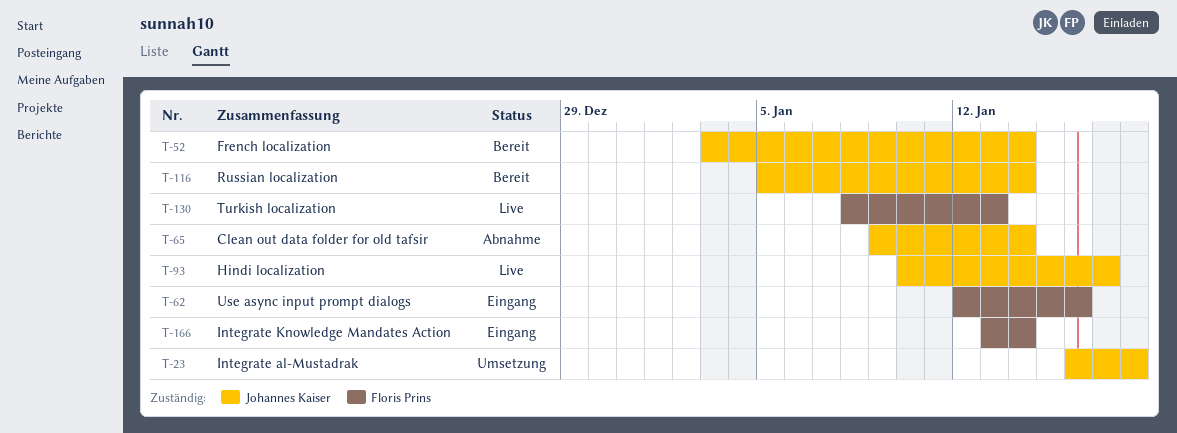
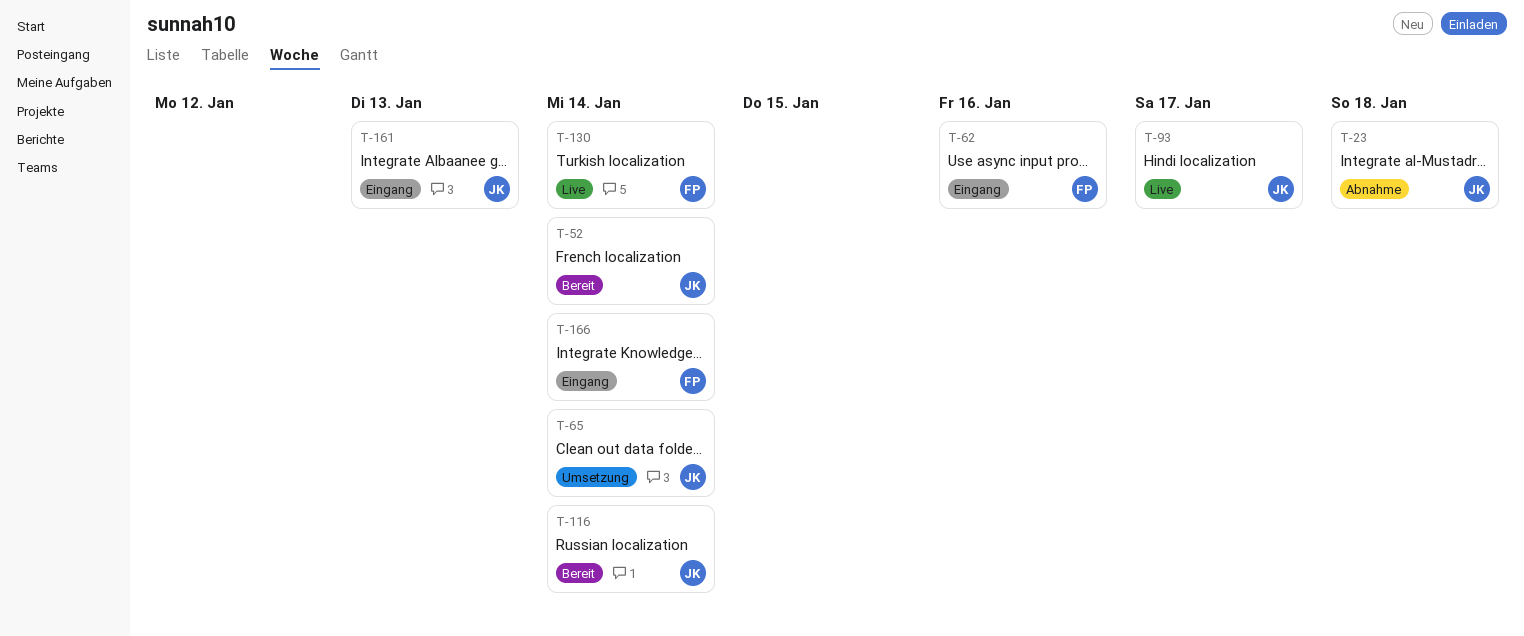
T-23, status: Umsetzung -> Abnahme
T-65, status: Abnahme -> Umsetzung
T-130, due: Jan 13 -> Jan 14
T-161: none -> present

